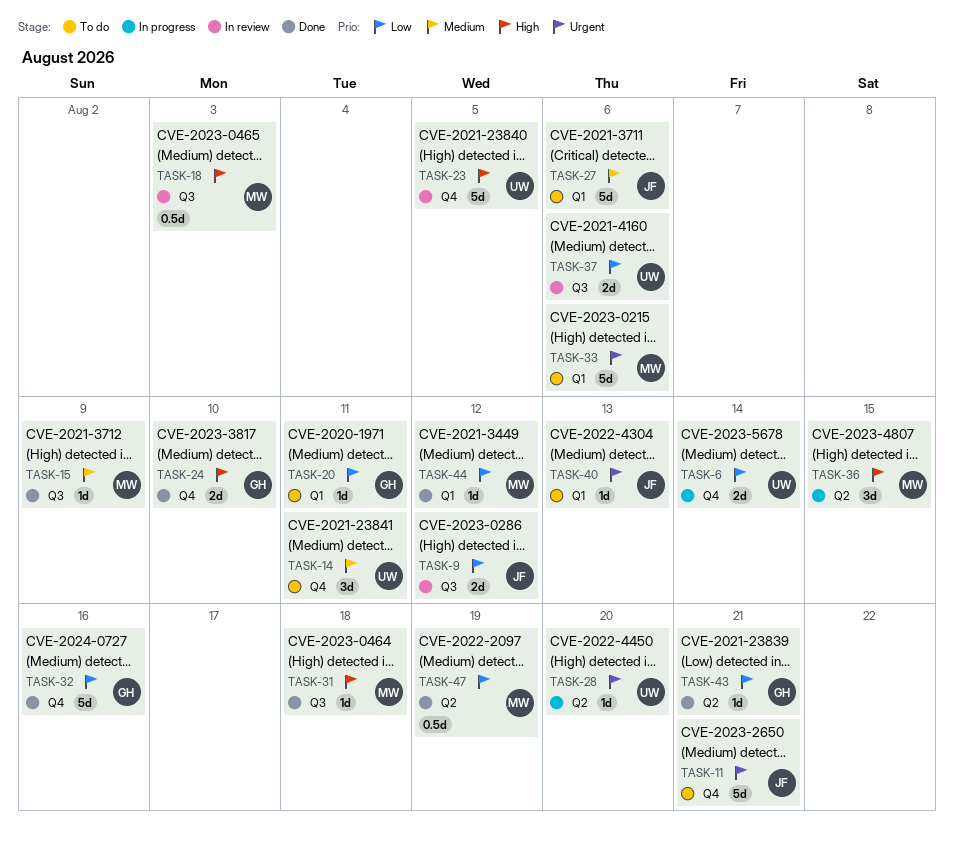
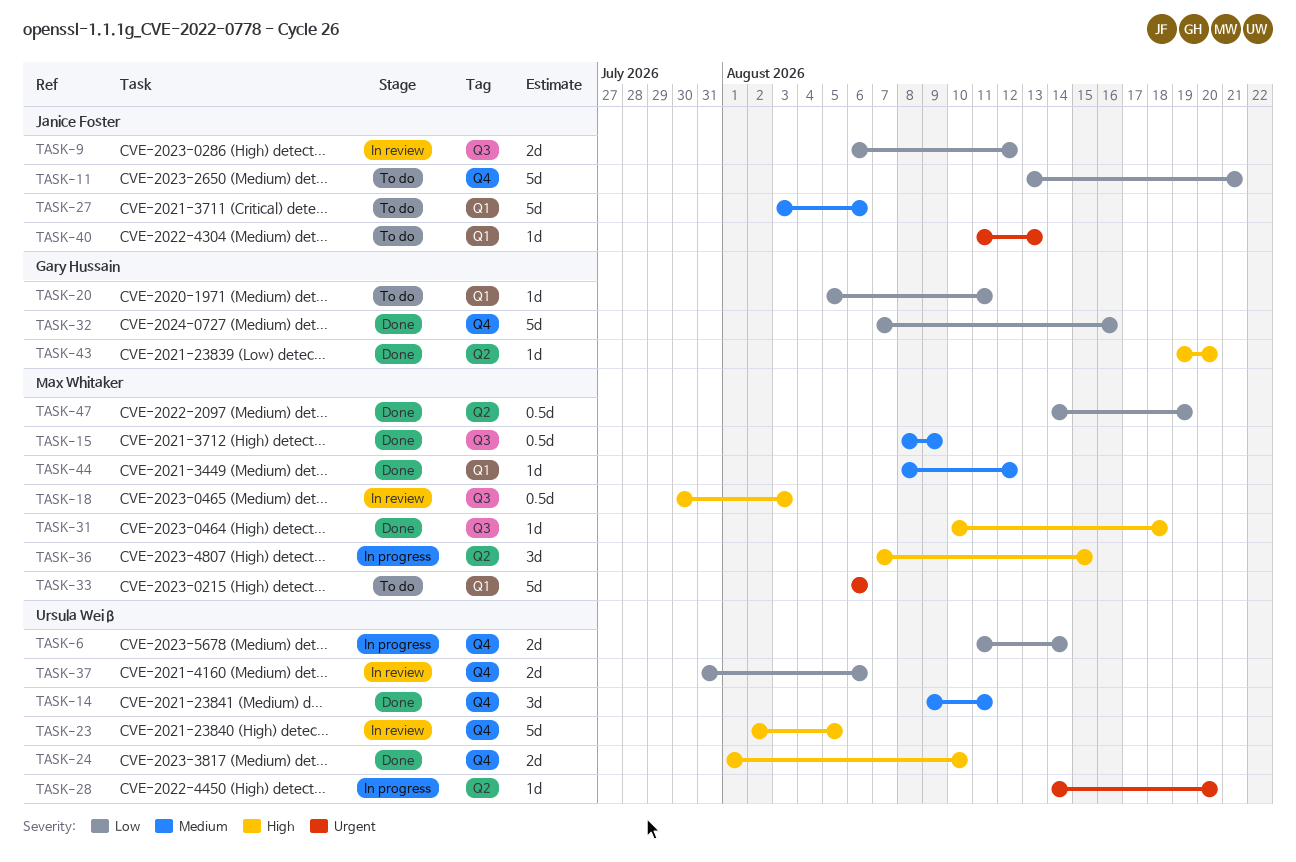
TASK-11, priority: Urgent -> Low
TASK-14, status: To do -> Done
TASK-15, estimate: 1d -> 0.5d
TASK-24, owner: Gary Hussain -> Ursula Weiß
TASK-37, label: Q3 -> Q4
TASK-43, priority: Low -> High
TASK-43, due: Aug 21 -> Aug 20
TASK-44, priority: Low -> Medium

